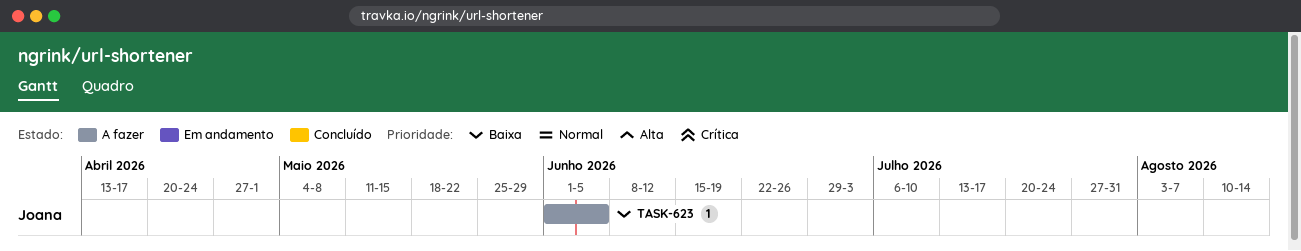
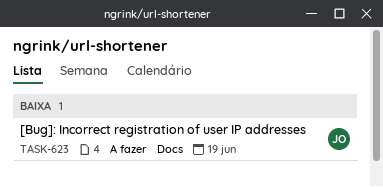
TASK-623, due: Jun 5 -> Jun 19

